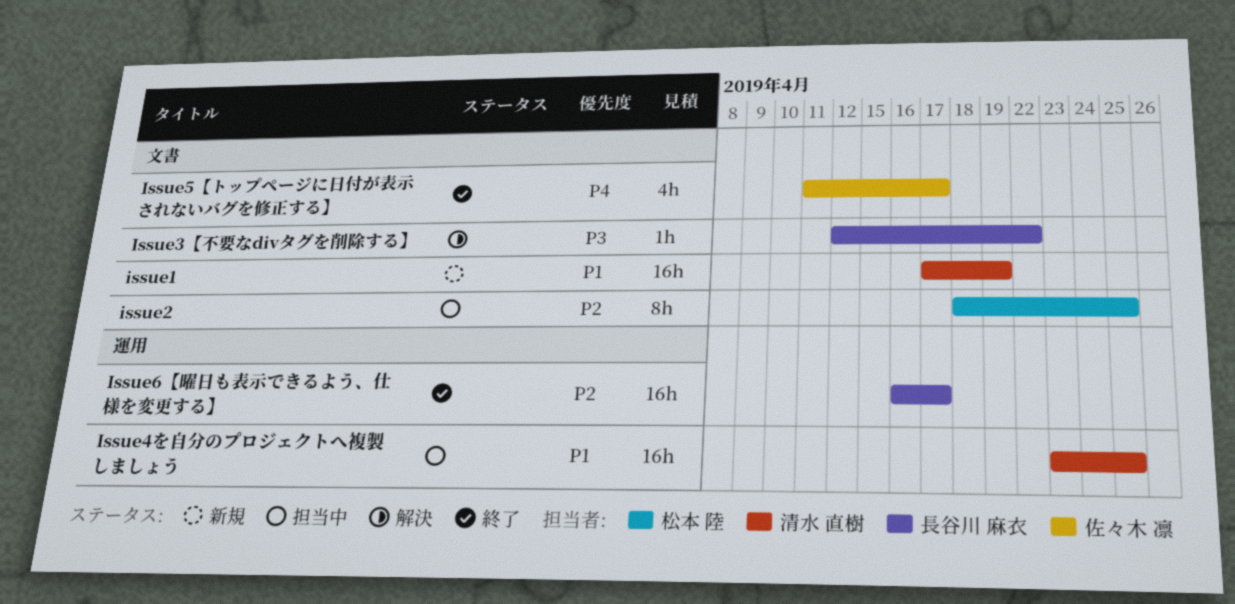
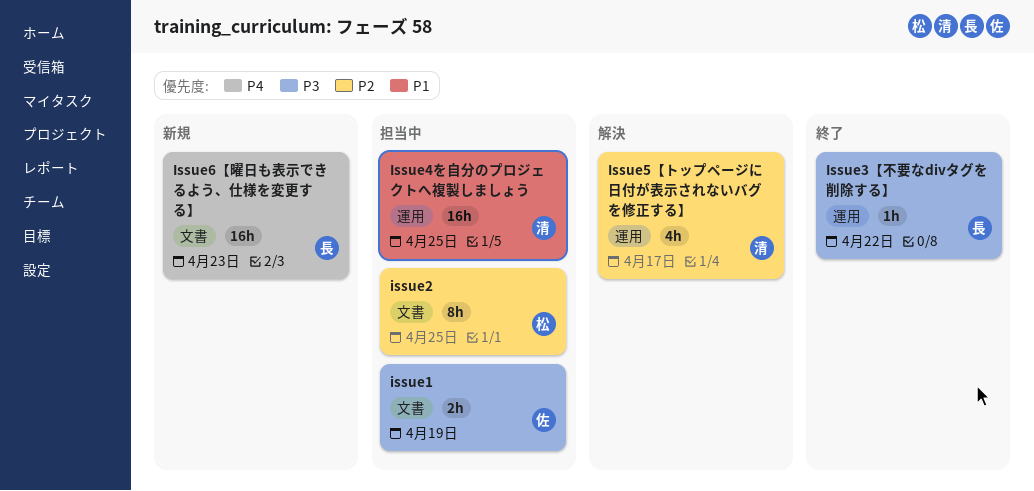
issue1, status: 新規 -> 担当中
issue1, owner: 清水 直樹 -> 佐々木 凛
issue1, priority: P1 -> P3
issue1, estimate: 16h -> 2h
Issue3【不要なdivタグを削除する】, status: 解決 -> 終了
Issue3【不要なdivタグを削除する】, label: 文書 -> 運用
Issue5【トップページに日付が表示されないバグを修正する】, status: 終了 -> 解決
Issue5【トップページに日付が表示されないバグを修正する】, owner: 佐々木 凛 -> 清水 直樹
Issue5【トップページに日付が表示されないバグを修正する】, priority: P4 -> P2
Issue5【トップページに日付が表示されないバグを修正する】, label: 文書 -> 運用
Issue6【曜日も表示できるよう、仕様を変更する】, status: 終了 -> 新規
Issue6【曜日も表示できるよう、仕様を変更する】, priority: P2 -> P4
Issue6【曜日も表示できるよう、仕様を変更する】, label: 運用 -> 文書
Issue6【曜日も表示できるよう、仕様を変更する】, due: Apr 17 -> Apr 23

